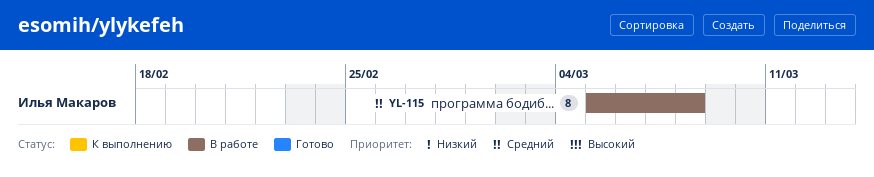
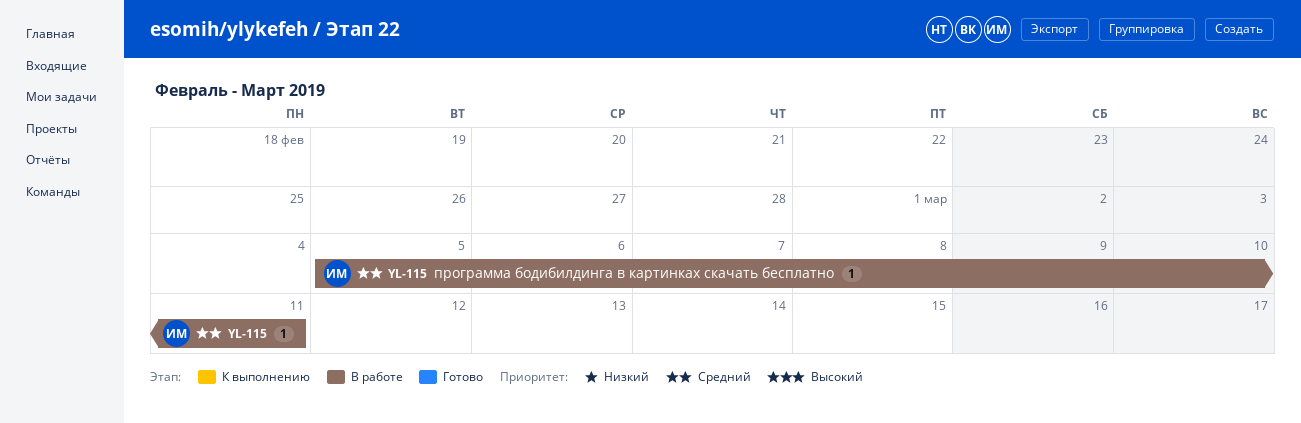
YL-115, estimate: 8 -> 1
YL-115, due: Mar 8 -> Mar 11

